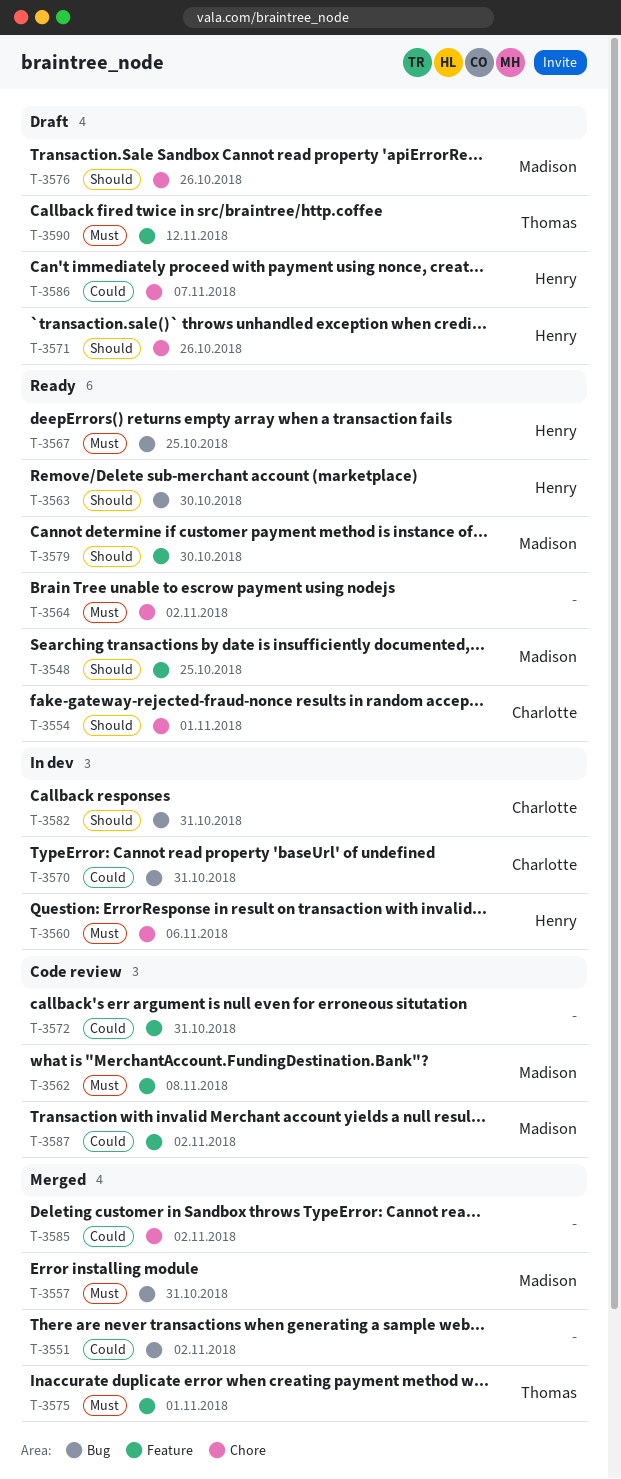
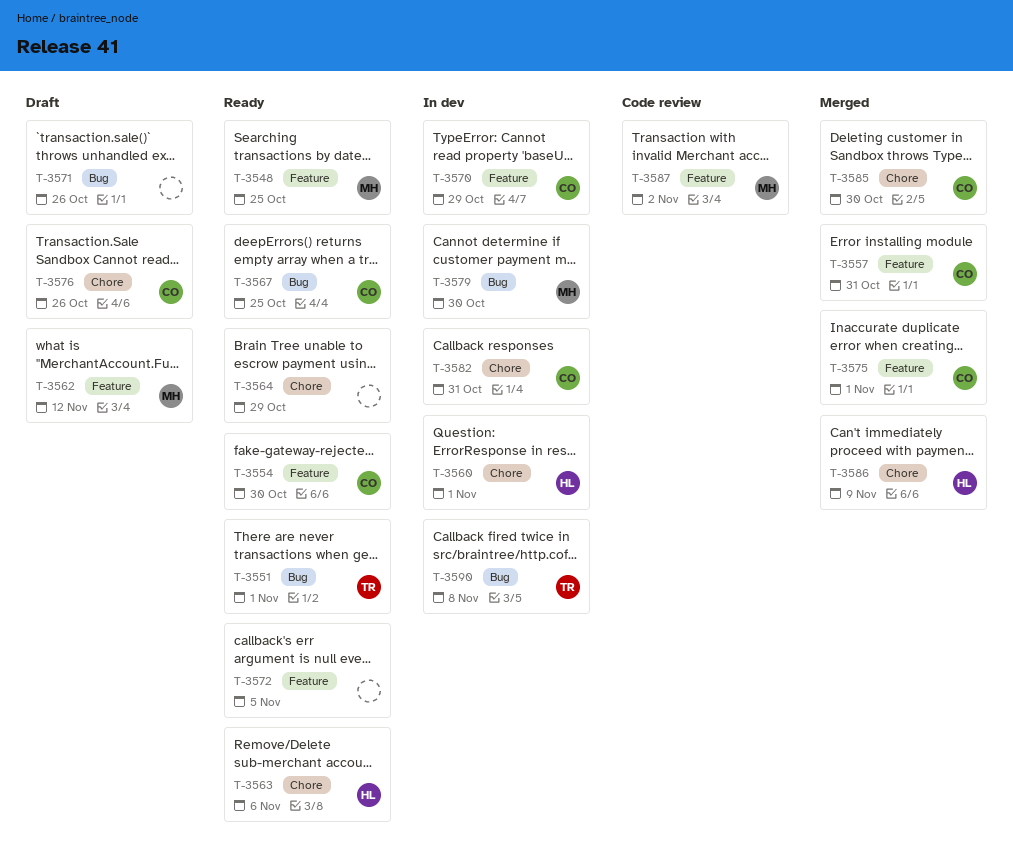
T-3551, status: Merged -> Ready
T-3551, owner: none -> Thomas
T-3551, due: Nov 2 -> Nov 1
T-3554, label: Chore -> Feature
T-3554, due: Nov 1 -> Oct 30
T-3557, owner: Madison -> Charlotte
T-3557, label: Bug -> Feature
T-3560, due: Nov 6 -> Nov 1
T-3562, status: Code review -> Draft
T-3562, due: Nov 8 -> Nov 12
T-3563, label: Bug -> Chore
T-3563, due: Oct 30 -> Nov 6
T-3564, due: Nov 2 -> Oct 29
T-3567, owner: Henry -> Charlotte
T-3570, label: Bug -> Feature
T-3570, due: Oct 31 -> Oct 29
T-3571, owner: Henry -> none
T-3571, label: Chore -> Bug
T-3572, status: Code review -> Ready
T-3572, due: Oct 31 -> Nov 5
T-3575, owner: Thomas -> Charlotte
T-3576, owner: Madison -> Charlotte
T-3579, status: Ready -> In dev
T-3579, label: Feature -> Bug
T-3582, label: Bug -> Chore
T-3585, owner: none -> Charlotte
T-3585, due: Nov 2 -> Oct 30
T-3586, status: Draft -> Merged
T-3586, due: Nov 7 -> Nov 9
T-3590, status: Draft -> In dev
T-3590, label: Feature -> Bug
T-3590, due: Nov 12 -> Nov 8

